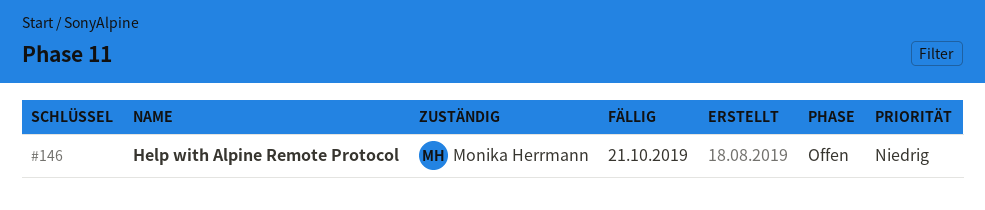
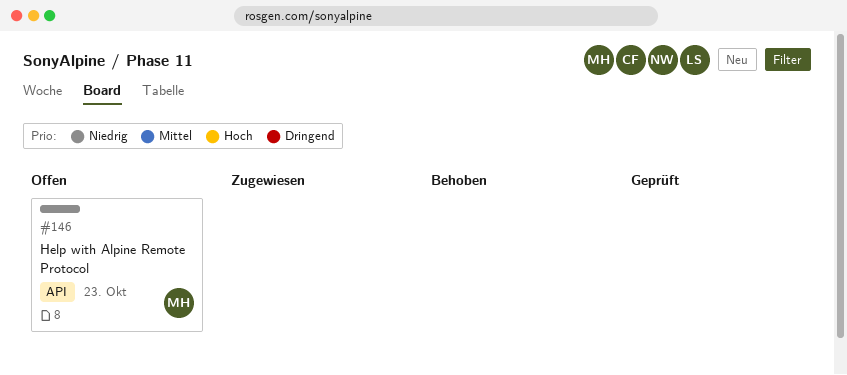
#146, due: Oct 21 -> Oct 23

